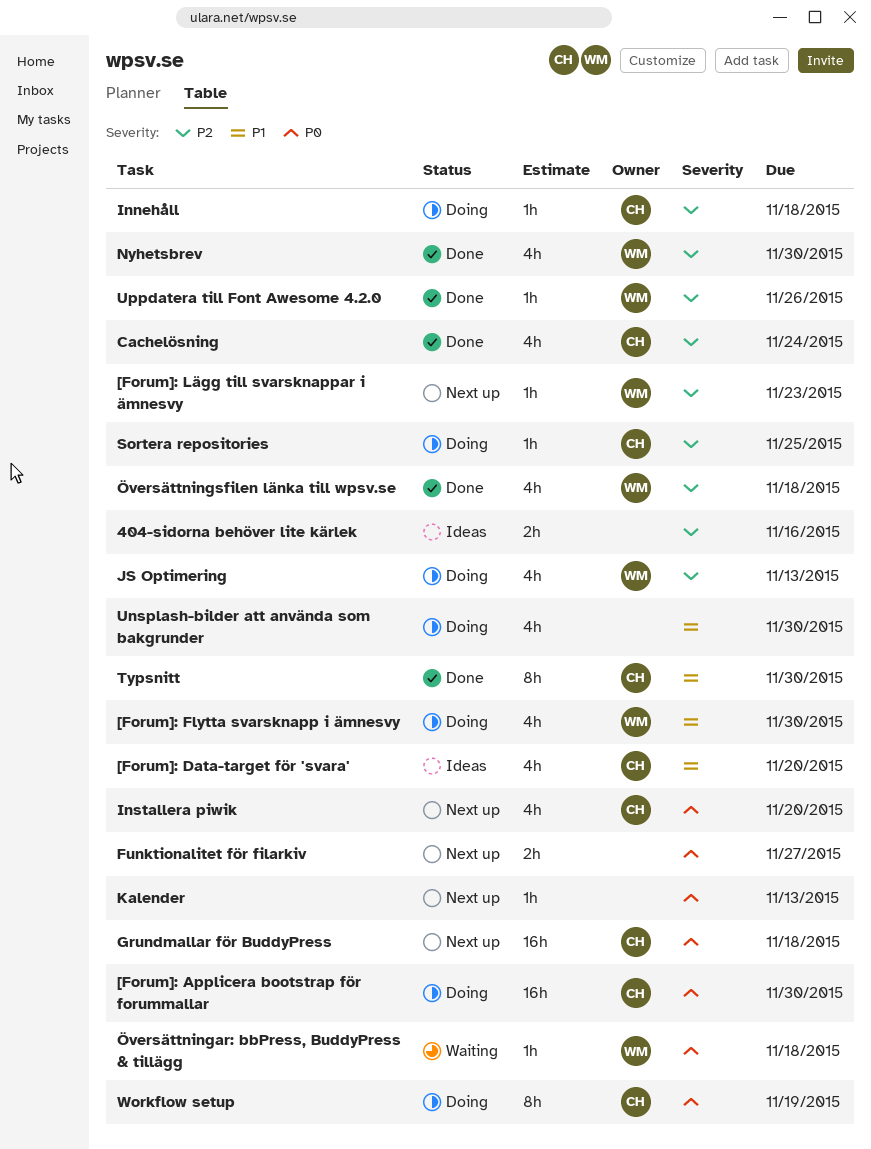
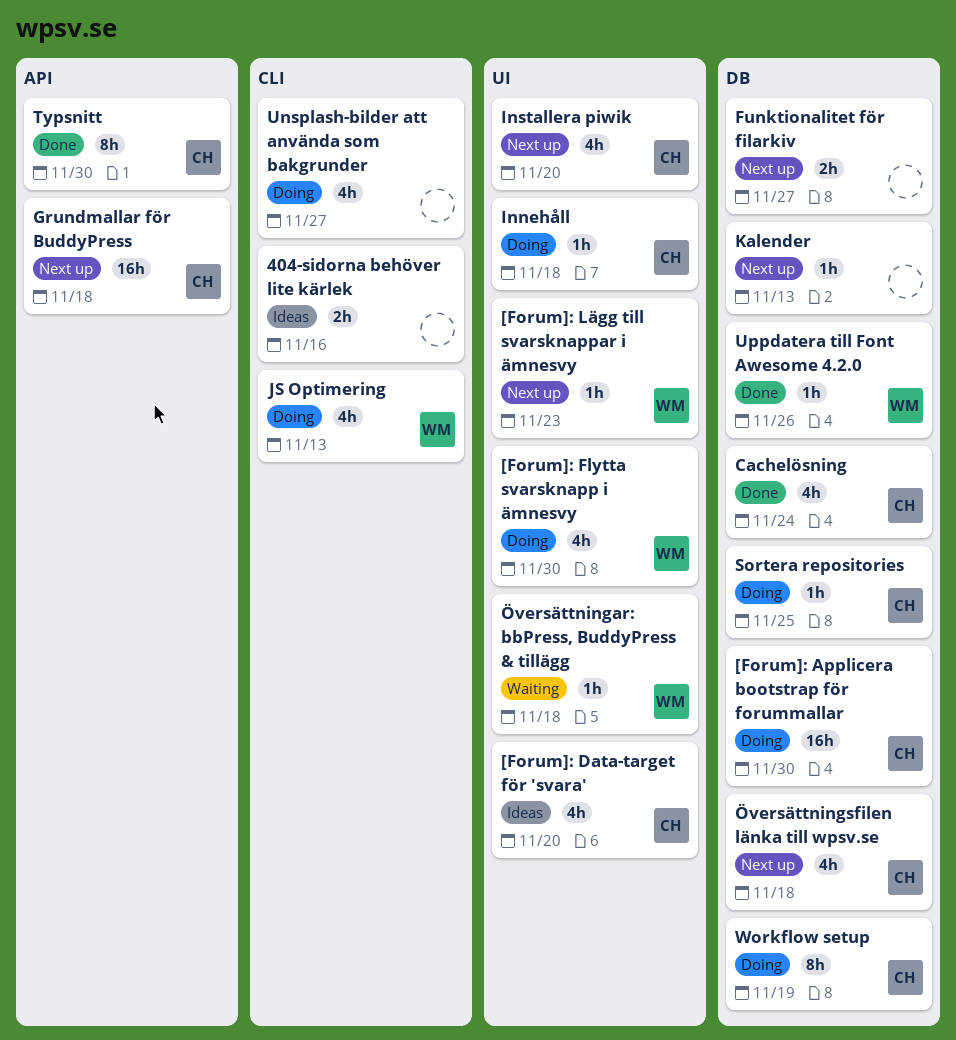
Nyhetsbrev: present -> none
Unsplash-bilder att använda som bakgrunder, due: Nov 30 -> Nov 27
Översättningsfilen länka till wpsv.se, status: Done -> Next up
Översättningsfilen länka till wpsv.se, owner: WM -> CH

